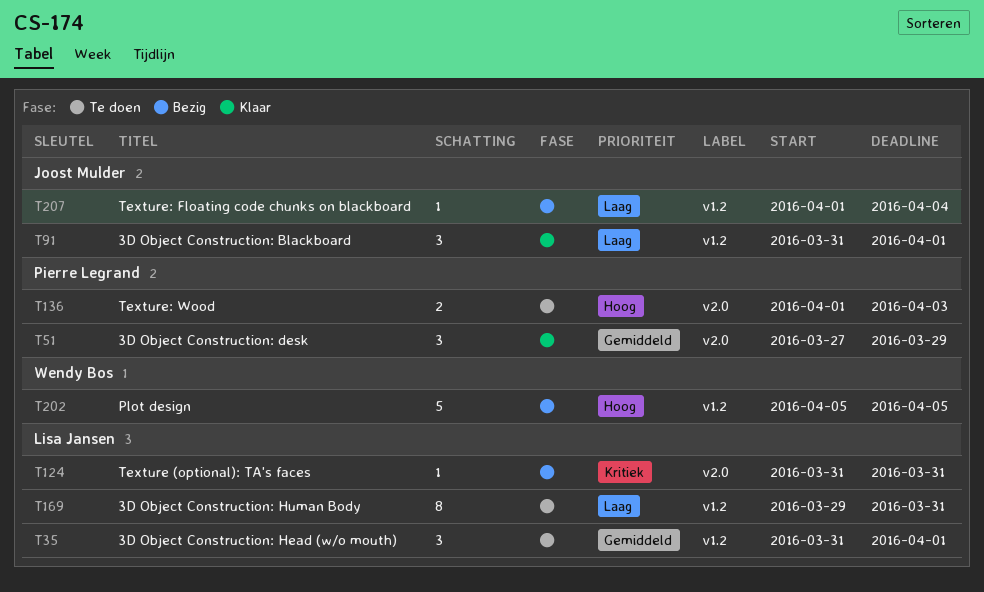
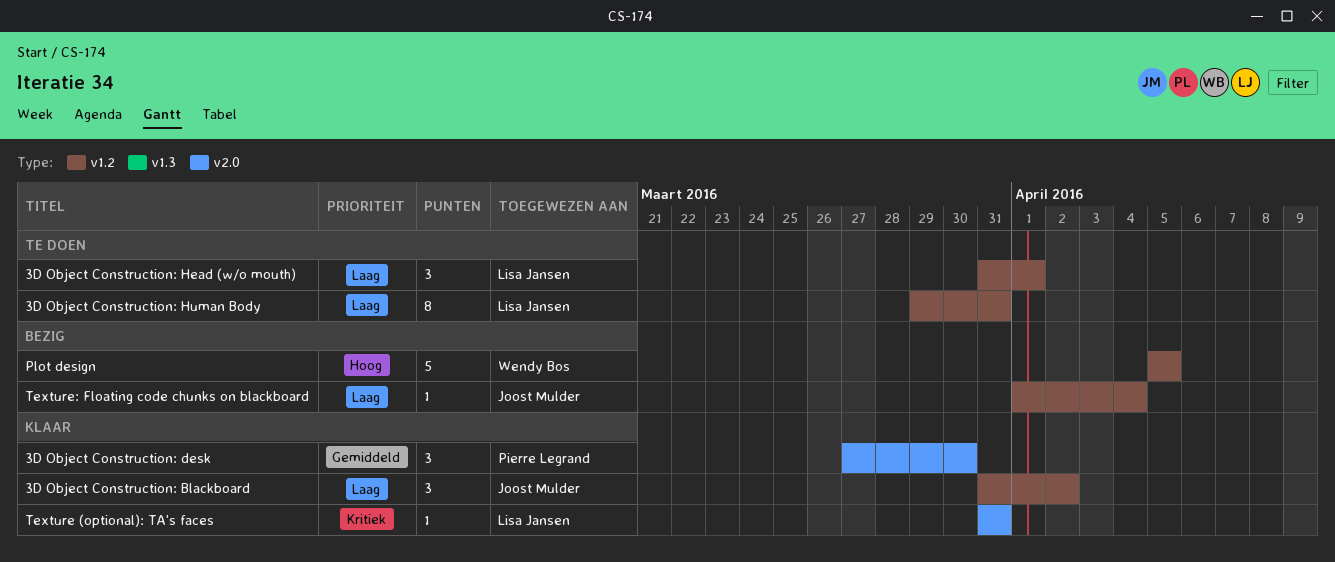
3D Object Construction: Blackboard, due: Apr 1 -> Apr 2
3D Object Construction: desk, due: Mar 29 -> Mar 30
3D Object Construction: Head (w/o mouth), priority: Gemiddeld -> Laag
Texture (optional): TA's faces, status: Bezig -> Klaar
Texture: Wood: present -> none

